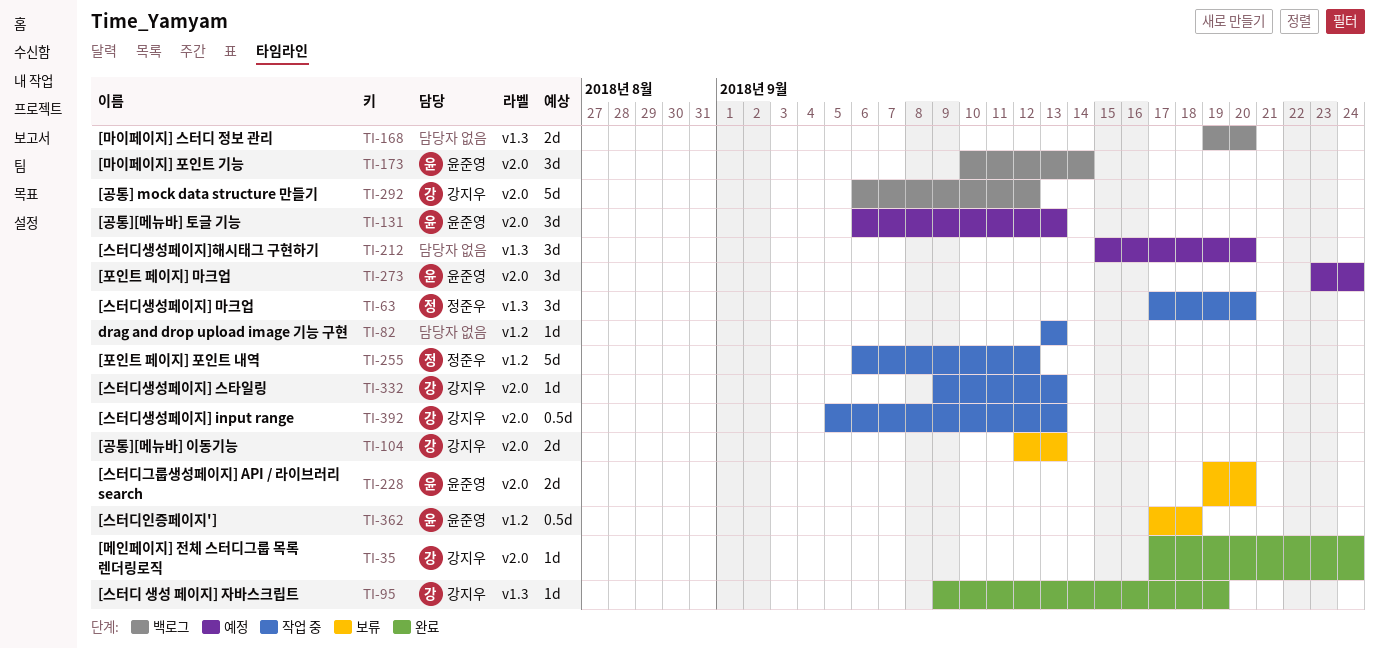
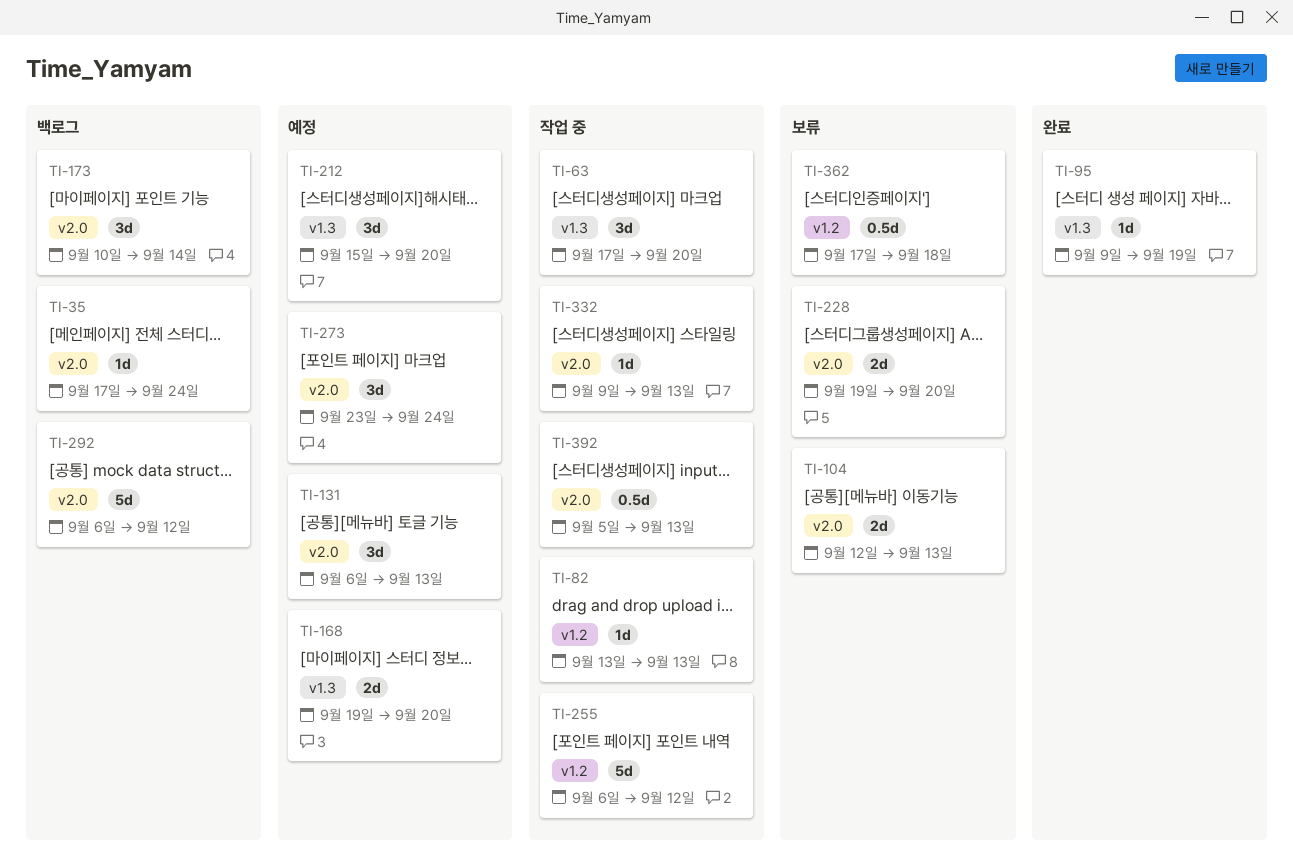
TI-35, status: 완료 -> 백로그
TI-168, status: 백로그 -> 예정

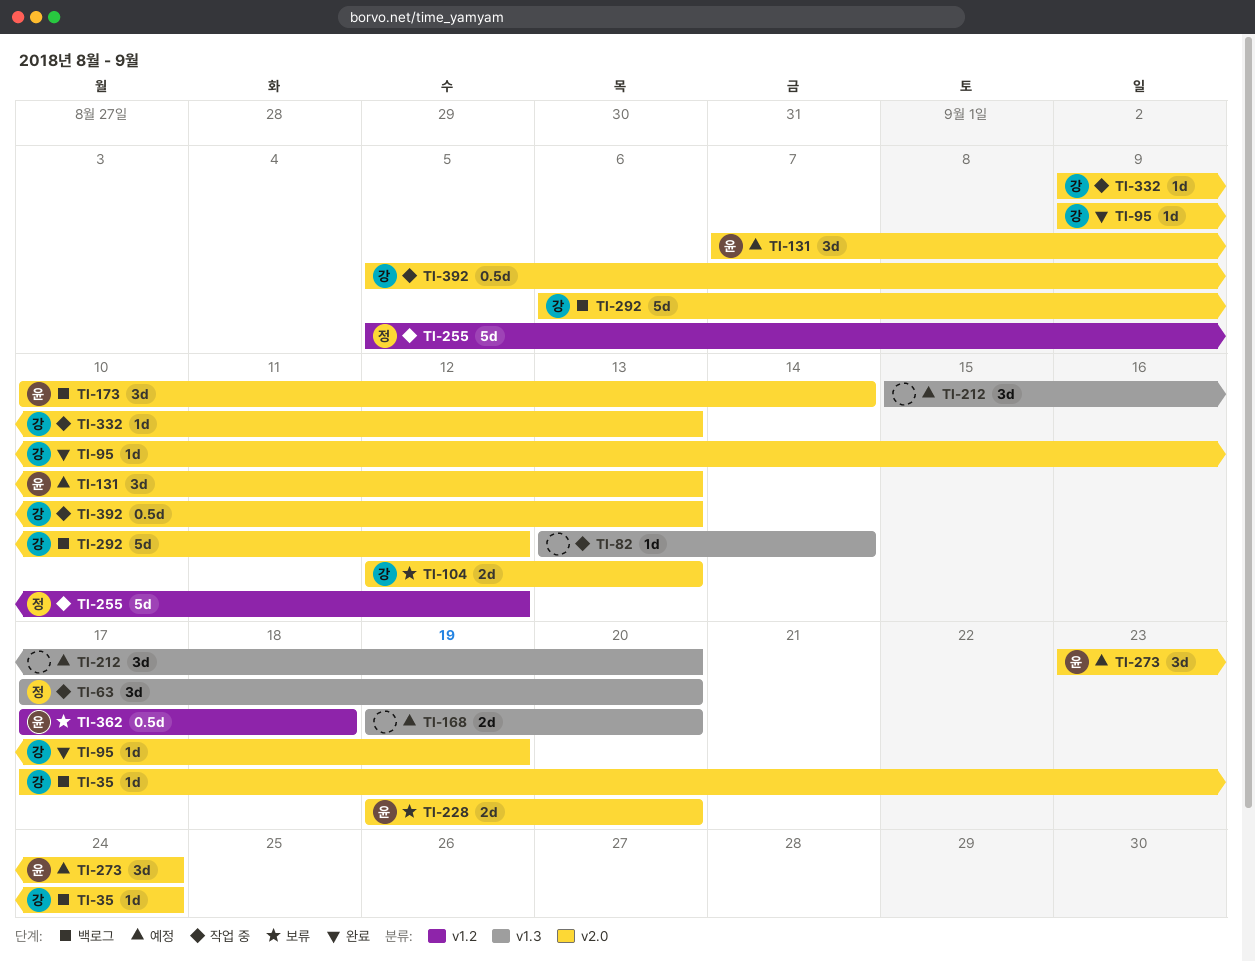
TI-82, label: v1.2 -> v1.3
TI-82, due: Sep 13 -> Sep 14
TI-95, label: v1.3 -> v2.0
TI-131, start: Sep 6 -> Sep 7
TI-255, start: Sep 6 -> Sep 5

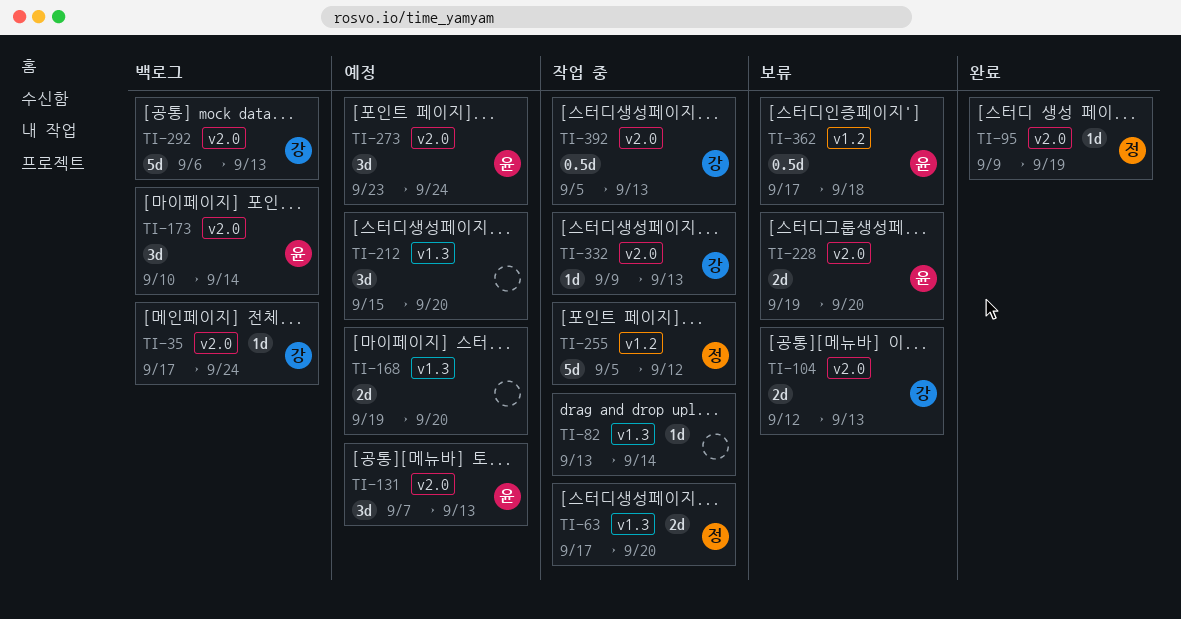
TI-63, estimate: 3d -> 2d
TI-95, owner: 강 -> 정
TI-292, due: Sep 12 -> Sep 13

